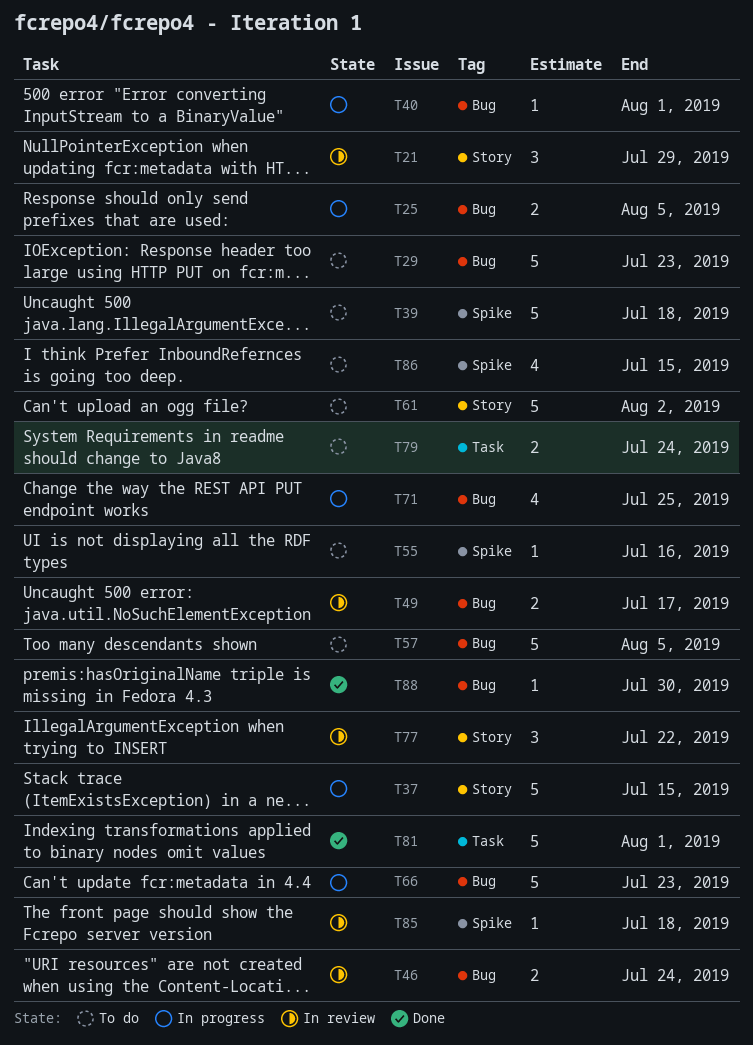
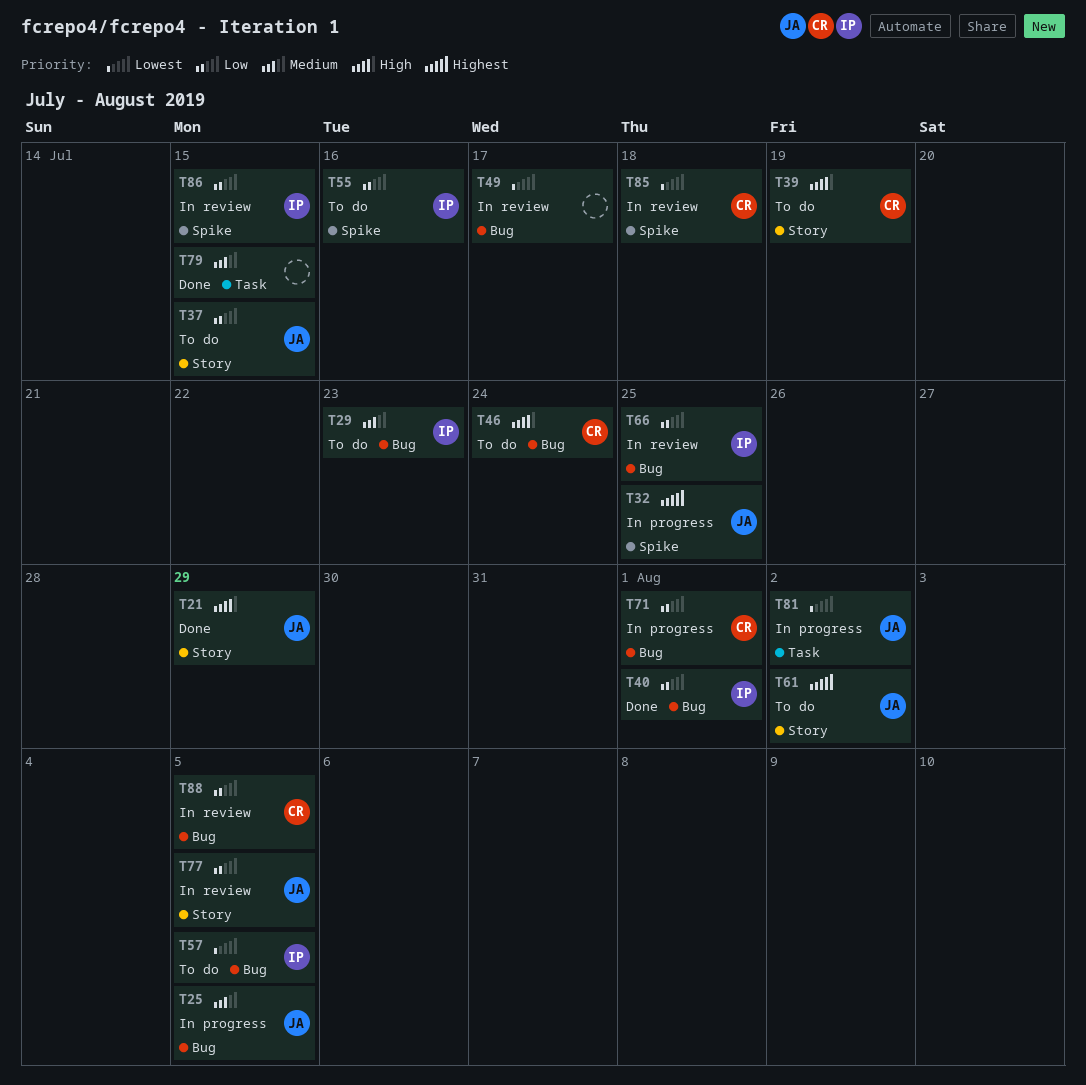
T21, status: In review -> Done
T32: none -> present
T37, status: In progress -> To do
T39, label: Spike -> Story
T39, due: Jul 18 -> Jul 19
T40, status: In progress -> Done
T46, status: In review -> To do
T66, status: In progress -> In review
T66, due: Jul 23 -> Jul 25
T71, due: Jul 25 -> Aug 1
T77, due: Jul 22 -> Aug 5
T79, status: To do -> Done
T79, due: Jul 24 -> Jul 15
T81, status: Done -> In progress
T81, due: Aug 1 -> Aug 2
T86, status: To do -> In review
T88, status: Done -> In review
T88, due: Jul 30 -> Aug 5

